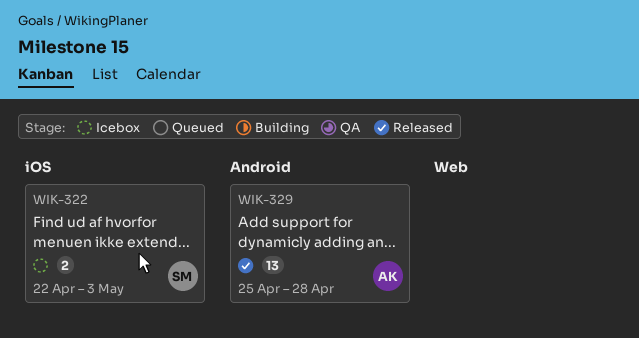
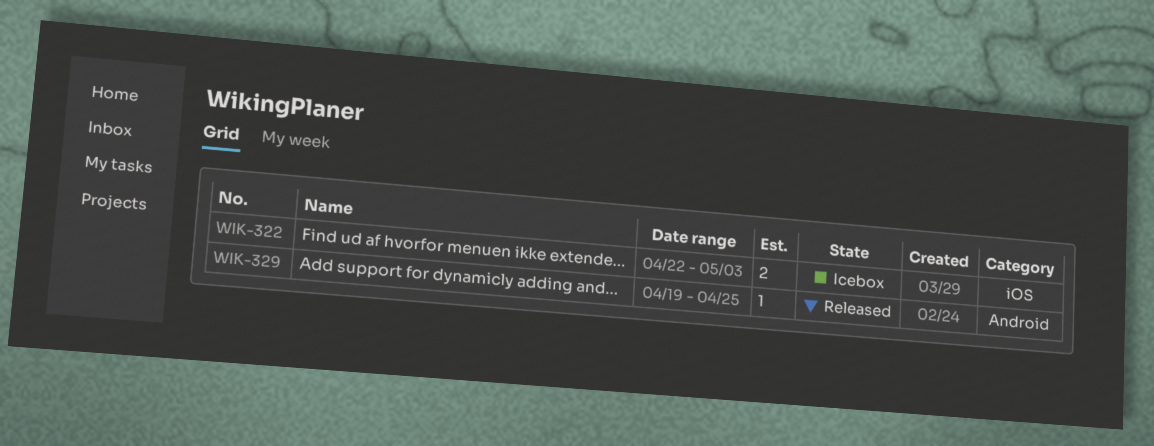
WIK-329, estimate: 13 -> 1
WIK-329, start: Apr 25 -> Apr 19
WIK-329, due: Apr 28 -> Apr 25

